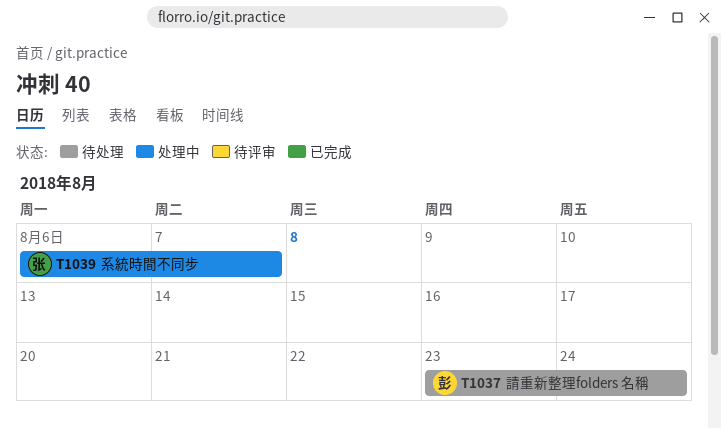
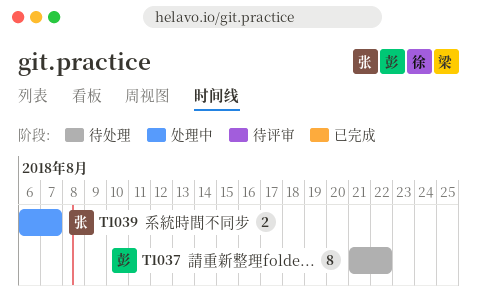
T1037, start: Aug 23 -> Aug 21
T1037, due: Aug 24 -> Aug 22

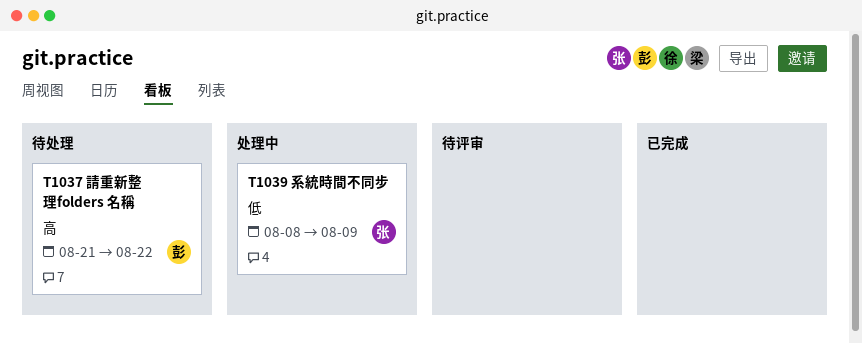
T1039, start: Aug 6 -> Aug 8
T1039, due: Aug 7 -> Aug 9

